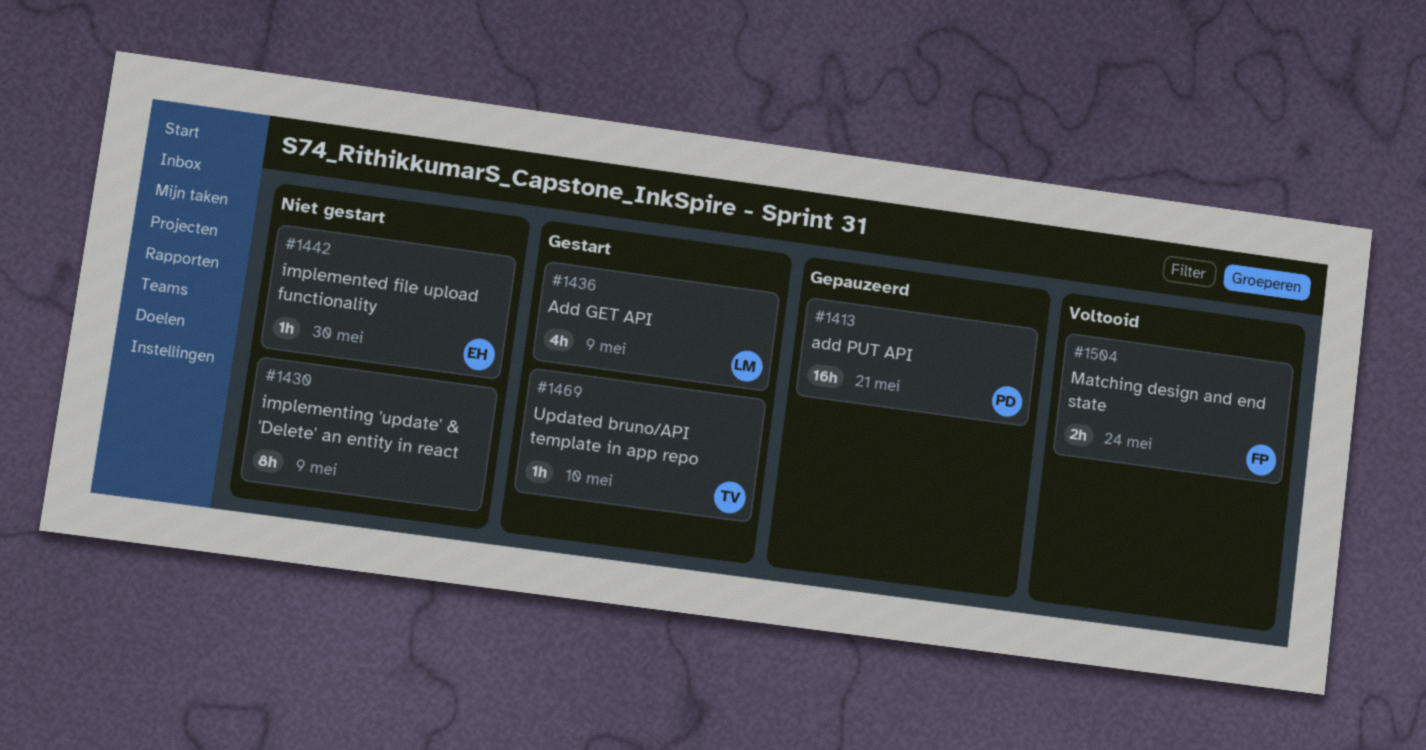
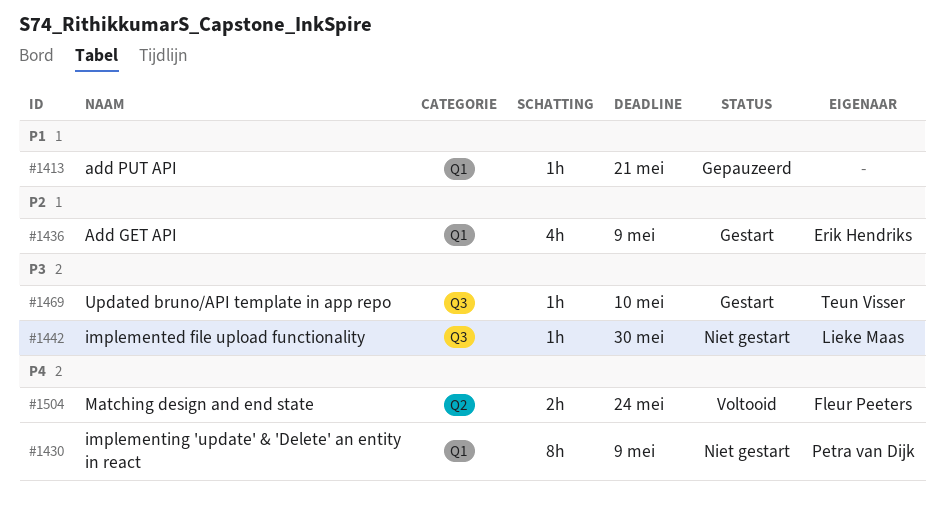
#1413, owner: Petra van Dijk -> none
#1413, estimate: 16h -> 1h
#1430, owner: none -> Petra van Dijk
#1436, owner: Lieke Maas -> Erik Hendriks
#1442, owner: Erik Hendriks -> Lieke Maas

